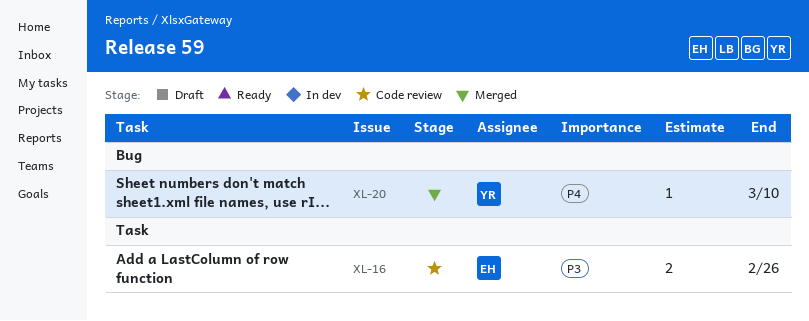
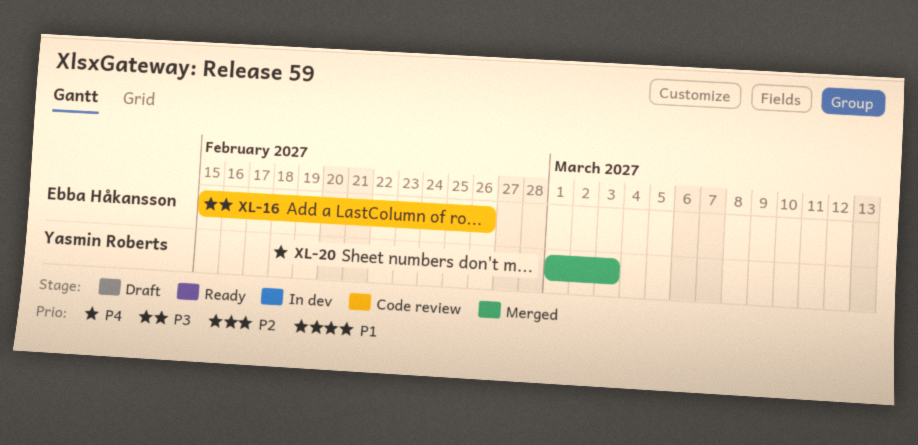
XL-20, due: Mar 10 -> Mar 3

